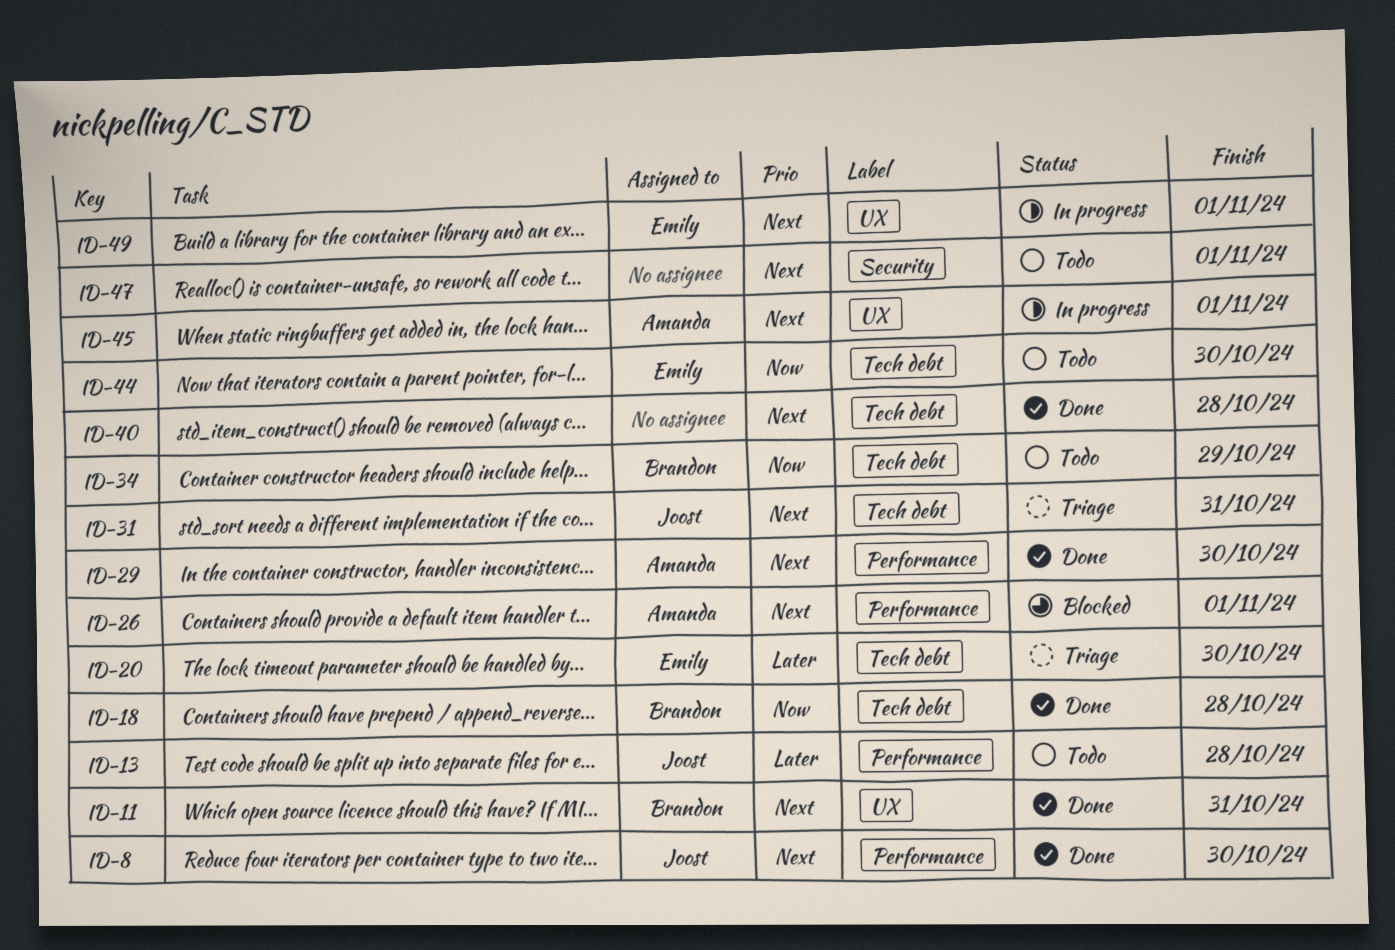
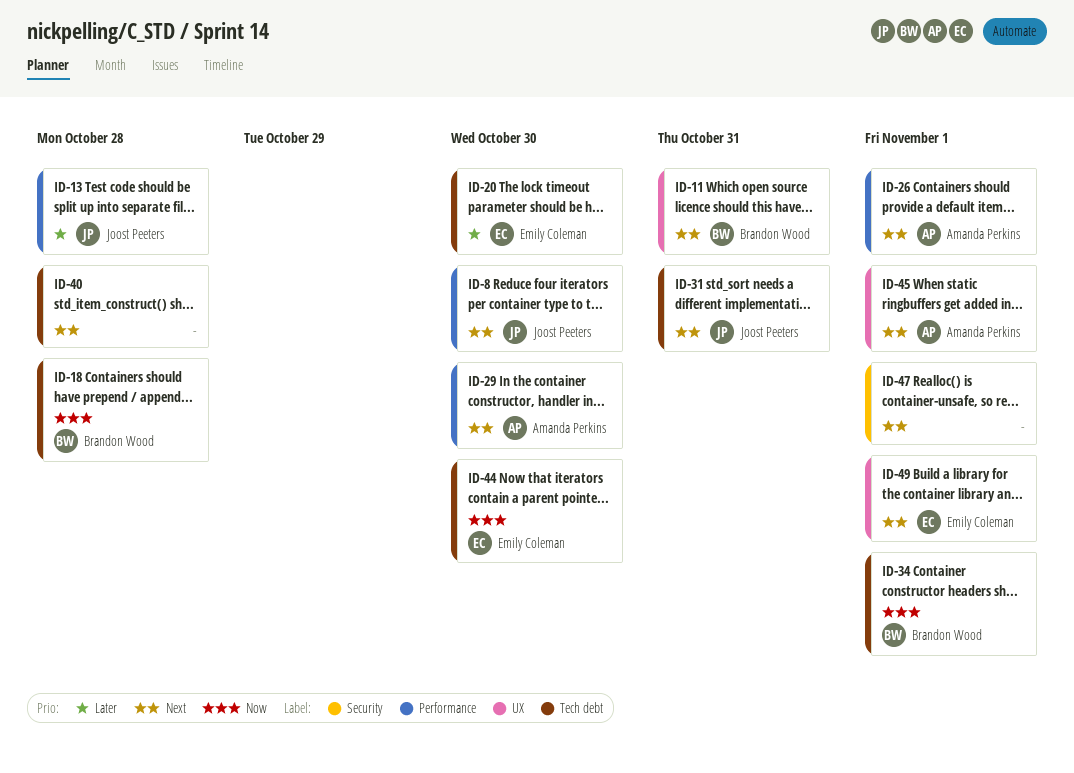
ID-34, due: Oct 29 -> Nov 1

